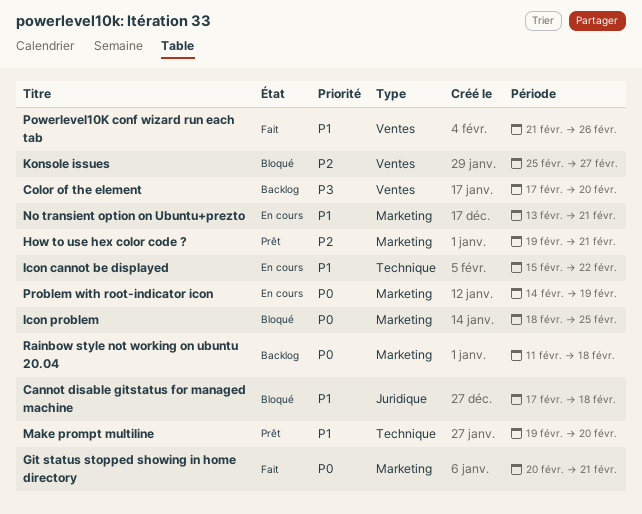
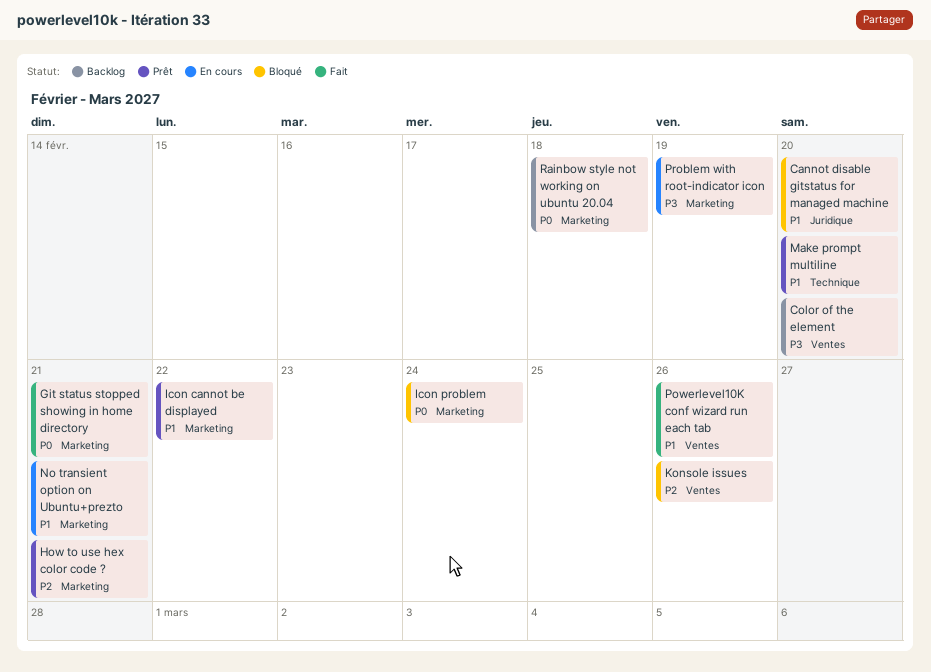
Cannot disable gitstatus for managed machine, due: Feb 18 -> Feb 20
Icon cannot be displayed, status: En cours -> Prêt
Icon cannot be displayed, label: Technique -> Marketing
Icon problem, due: Feb 25 -> Feb 24
Konsole issues, due: Feb 27 -> Feb 26
Problem with root-indicator icon, priority: P0 -> P3

